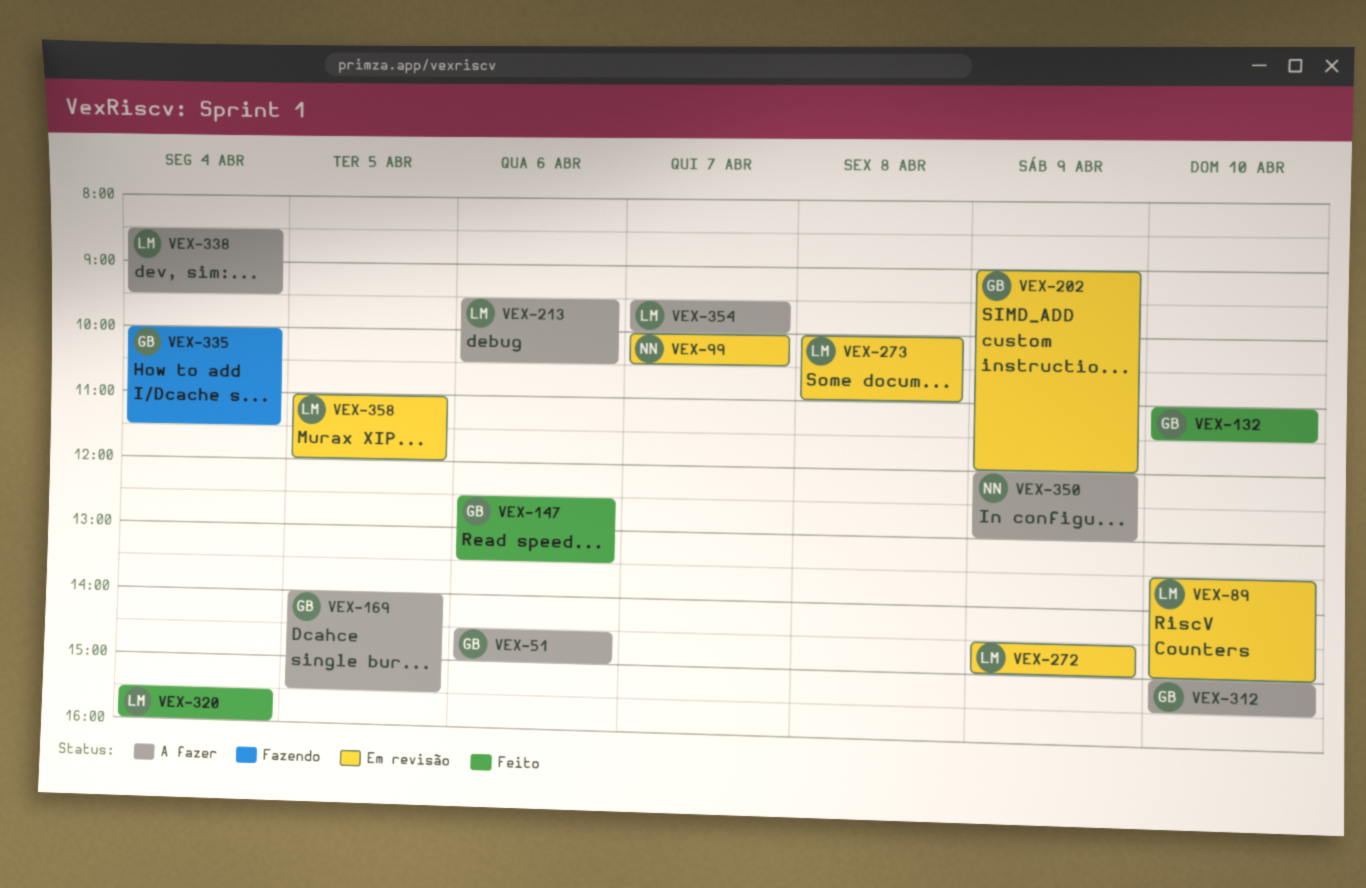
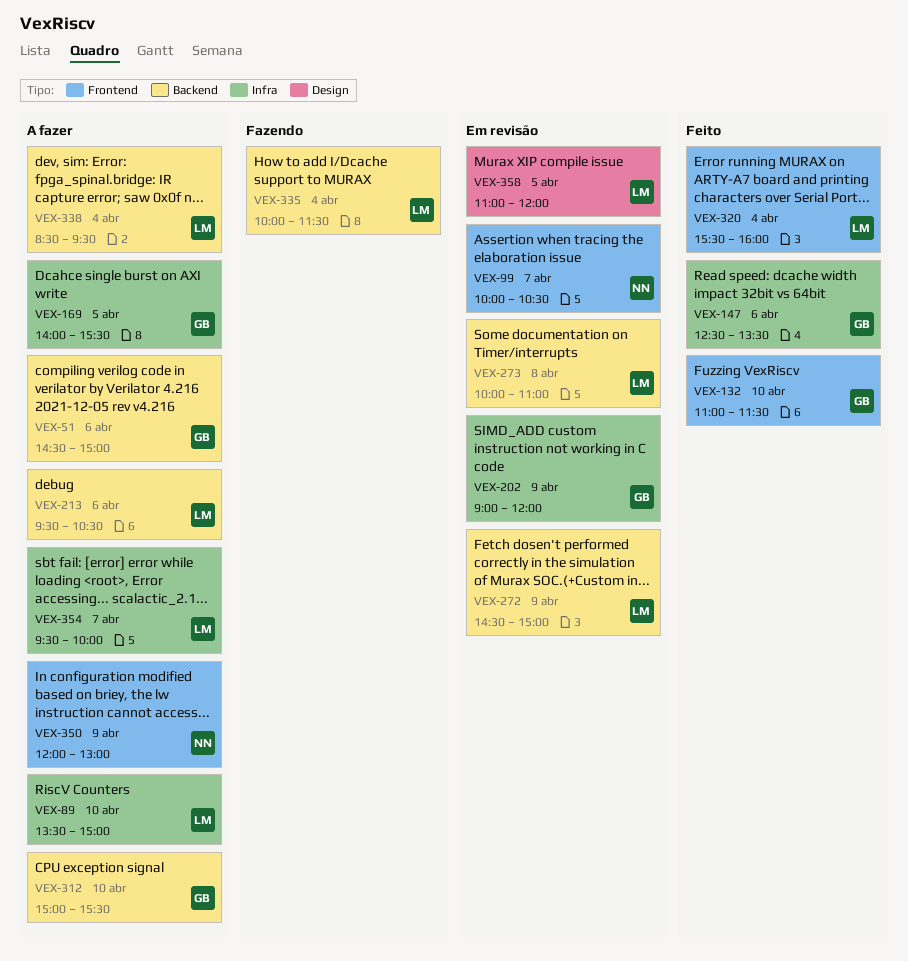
VEX-89, status: Em revisão -> A fazer
VEX-335, owner: GB -> LM

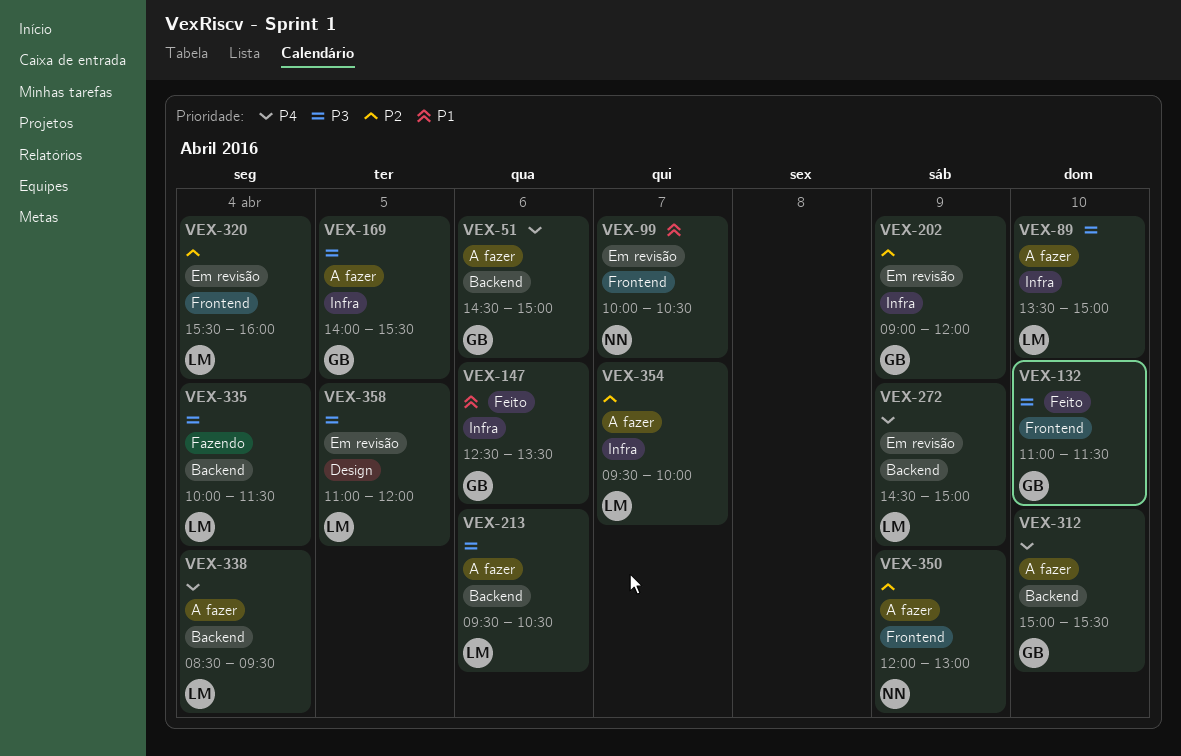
VEX-273: present -> none
VEX-320, status: Feito -> Em revisão

